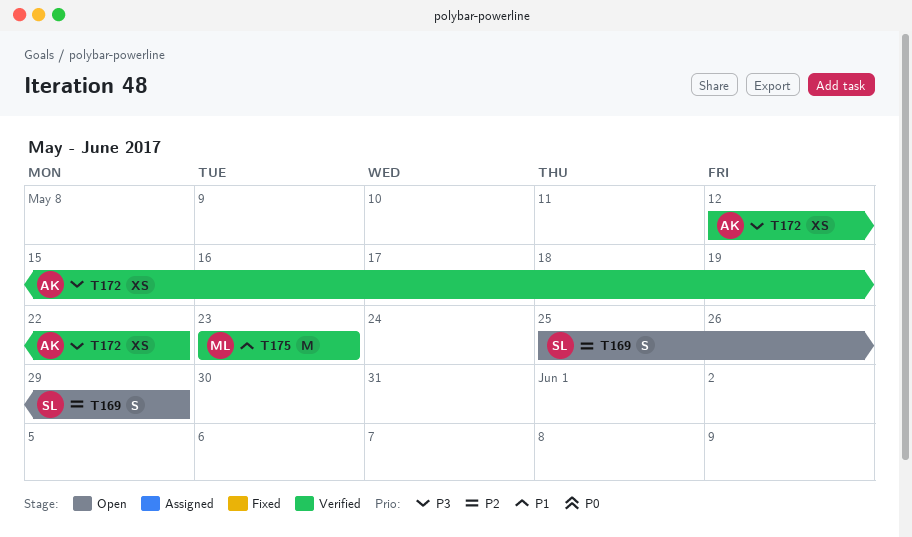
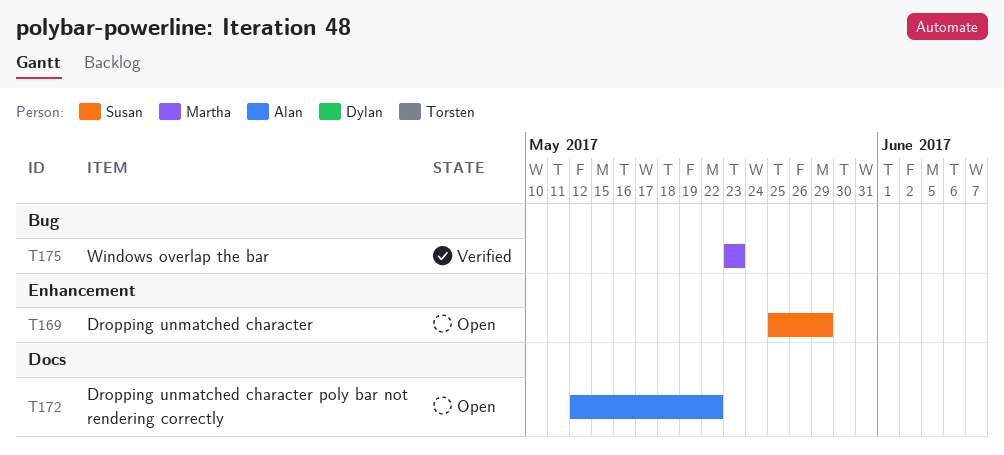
T172, status: Verified -> Open

